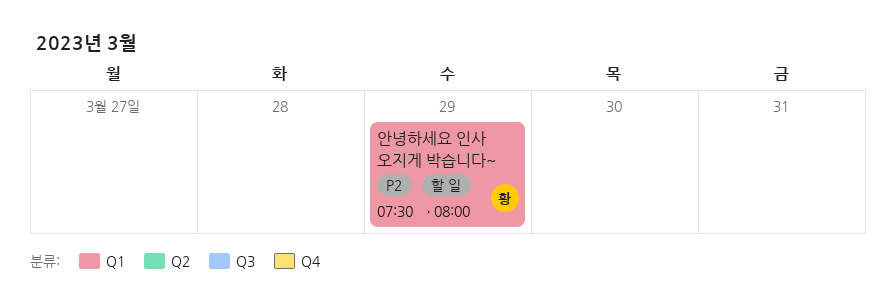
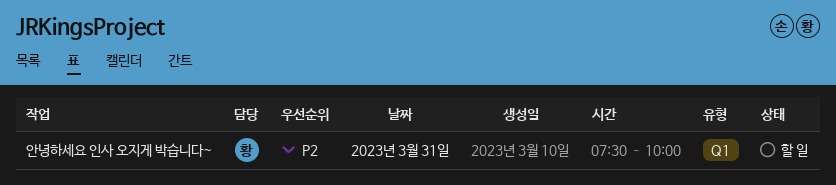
안녕하세요 인사 오지게 박습니다~, day: Mar 29 -> Mar 31
안녕하세요 인사 오지게 박습니다~, ends: 08:00 -> 10:00

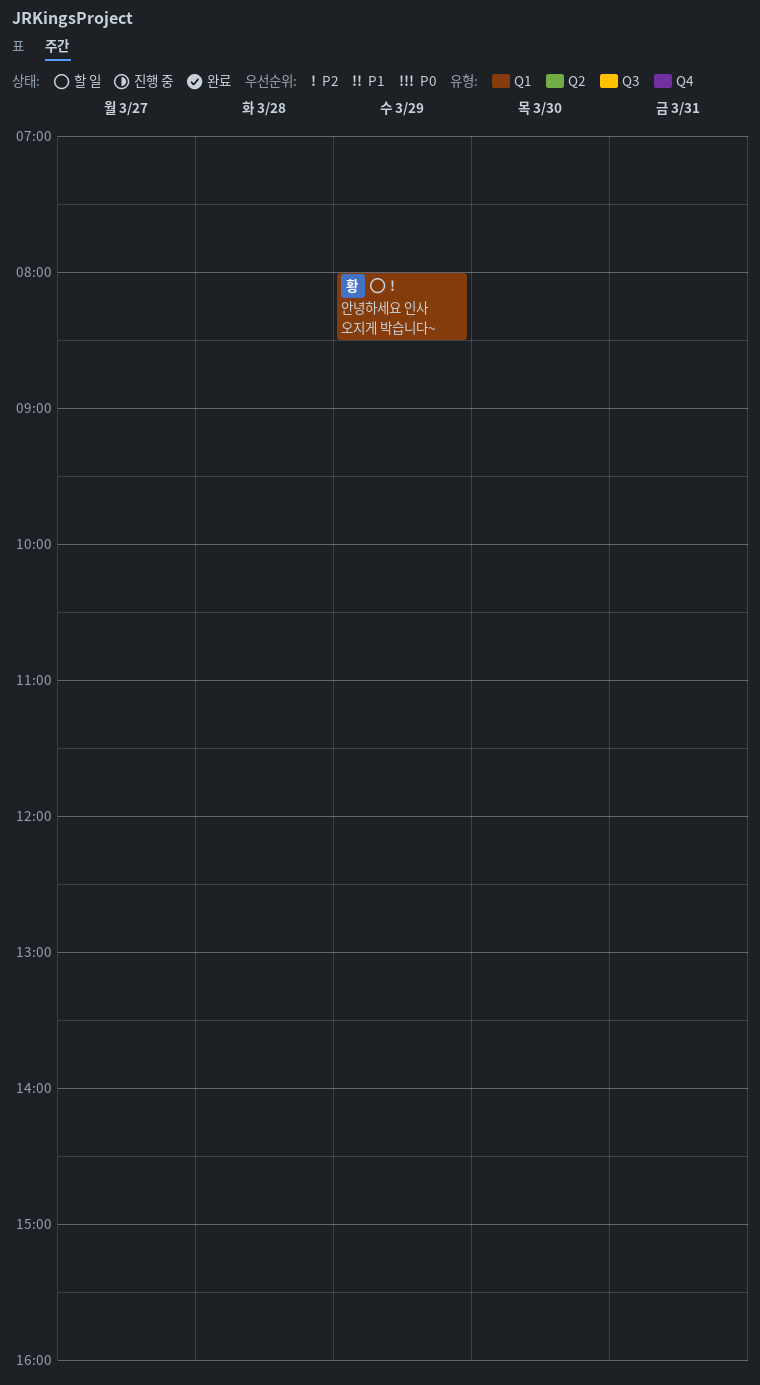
안녕하세요 인사 오지게 박습니다~, day: Mar 31 -> Mar 29
안녕하세요 인사 오지게 박습니다~, begins: 07:30 -> 08:00
안녕하세요 인사 오지게 박습니다~, ends: 10:00 -> 08:30

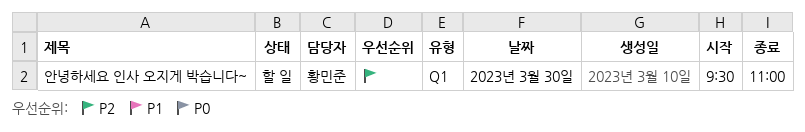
안녕하세요 인사 오지게 박습니다~, day: Mar 29 -> Mar 30
안녕하세요 인사 오지게 박습니다~, begins: 08:00 -> 09:30
안녕하세요 인사 오지게 박습니다~, ends: 08:30 -> 11:00

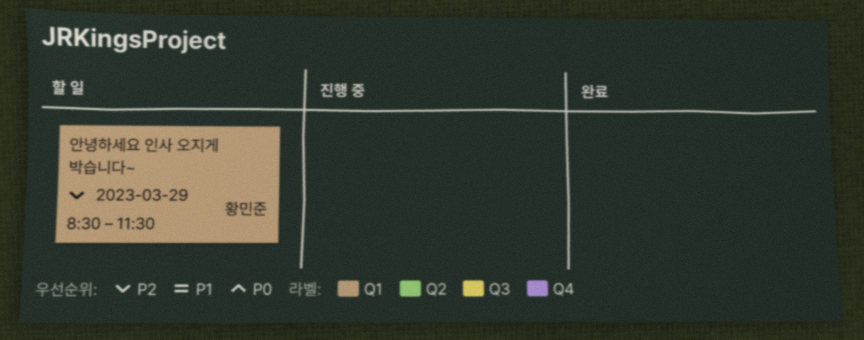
안녕하세요 인사 오지게 박습니다~, day: Mar 30 -> Mar 29
안녕하세요 인사 오지게 박습니다~, begins: 09:30 -> 08:30
안녕하세요 인사 오지게 박습니다~, ends: 11:00 -> 11:30

